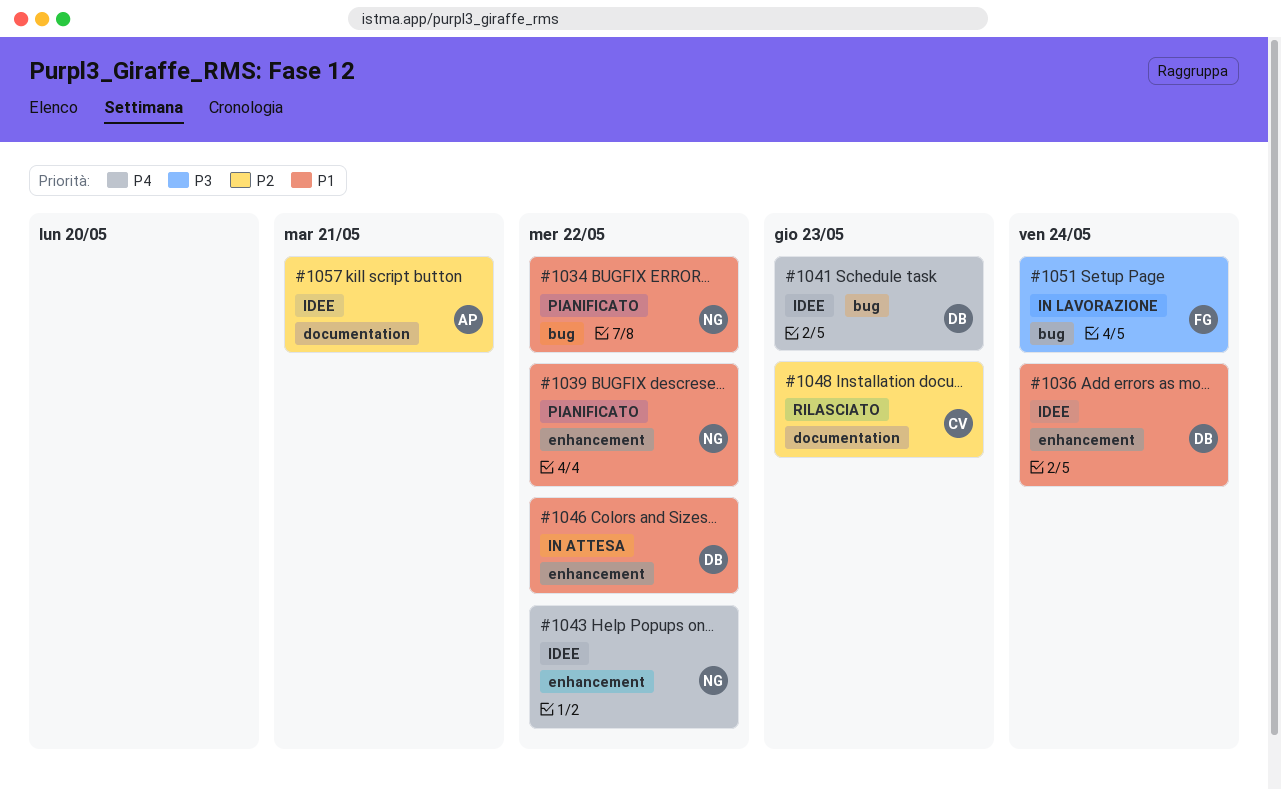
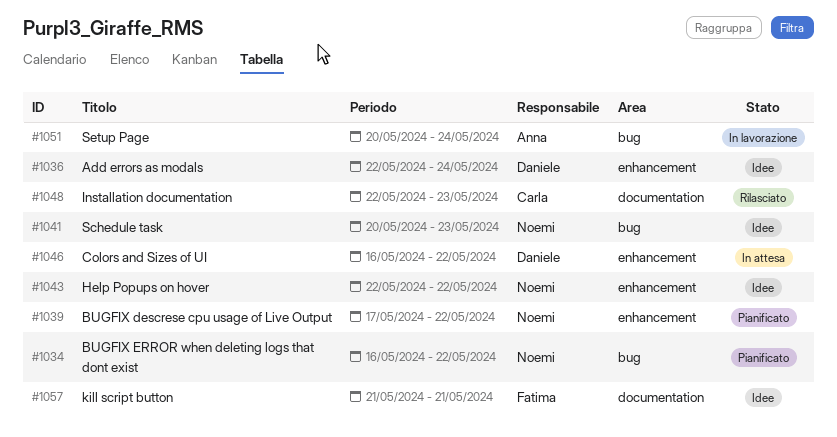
#1041, owner: Daniele -> Noemi
#1051, owner: Fatima -> Anna
#1057, owner: Anna -> Fatima

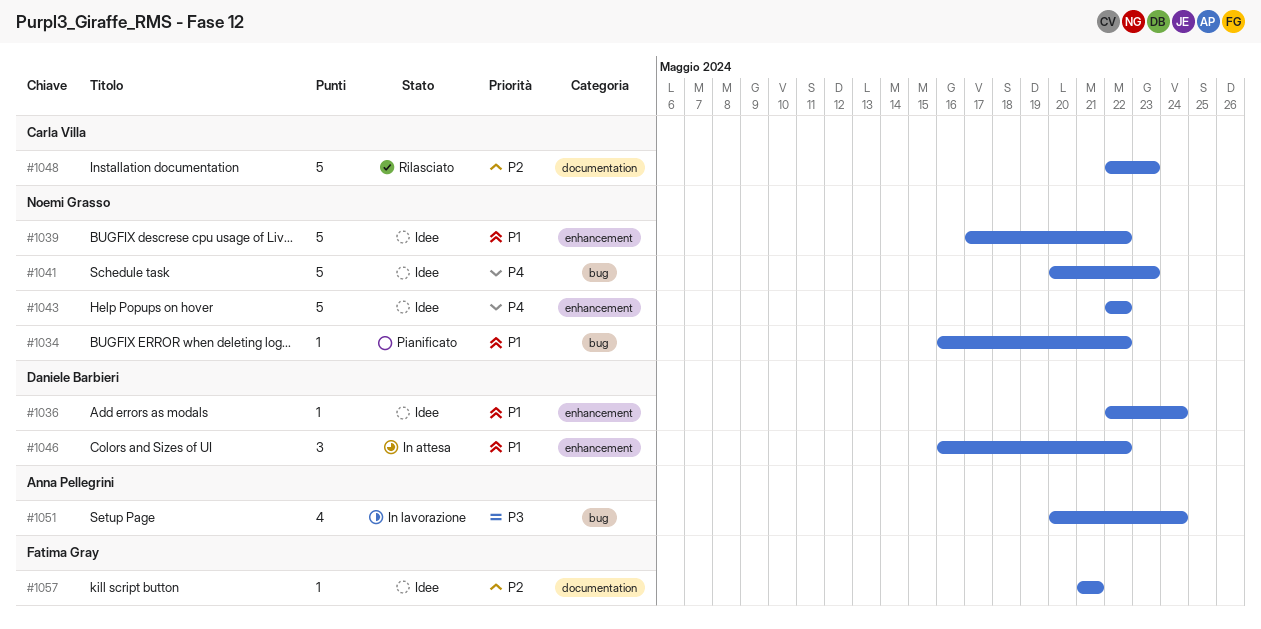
#1039, status: Pianificato -> Idee

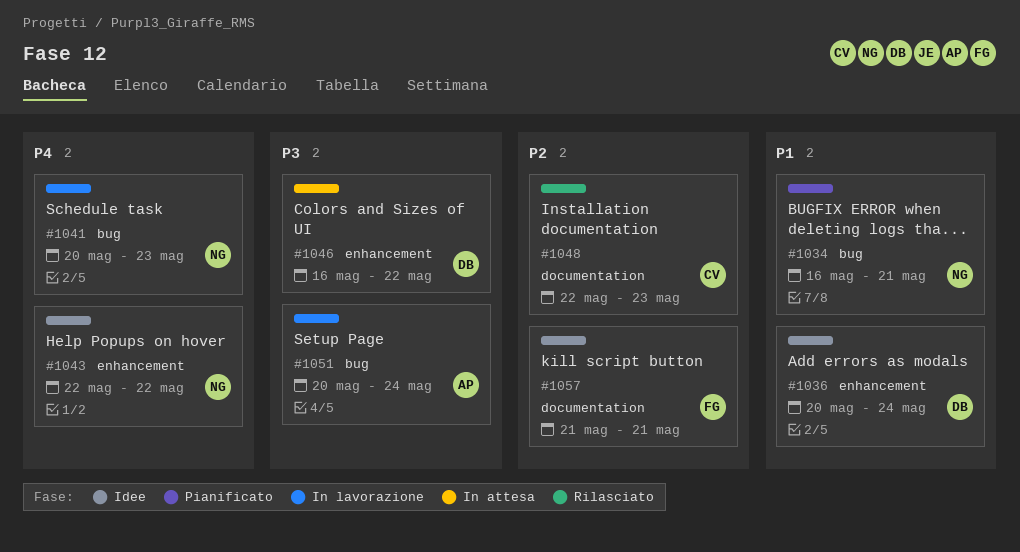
#1034, due: May 22 -> May 21
#1036, start: May 22 -> May 20
#1039: present -> none
#1041, status: Idee -> In lavorazione
#1046, priority: P1 -> P3

